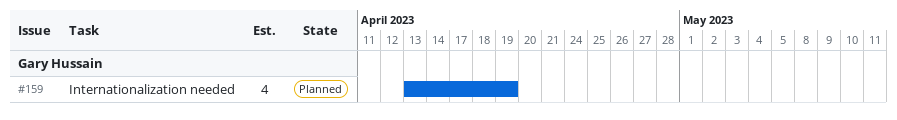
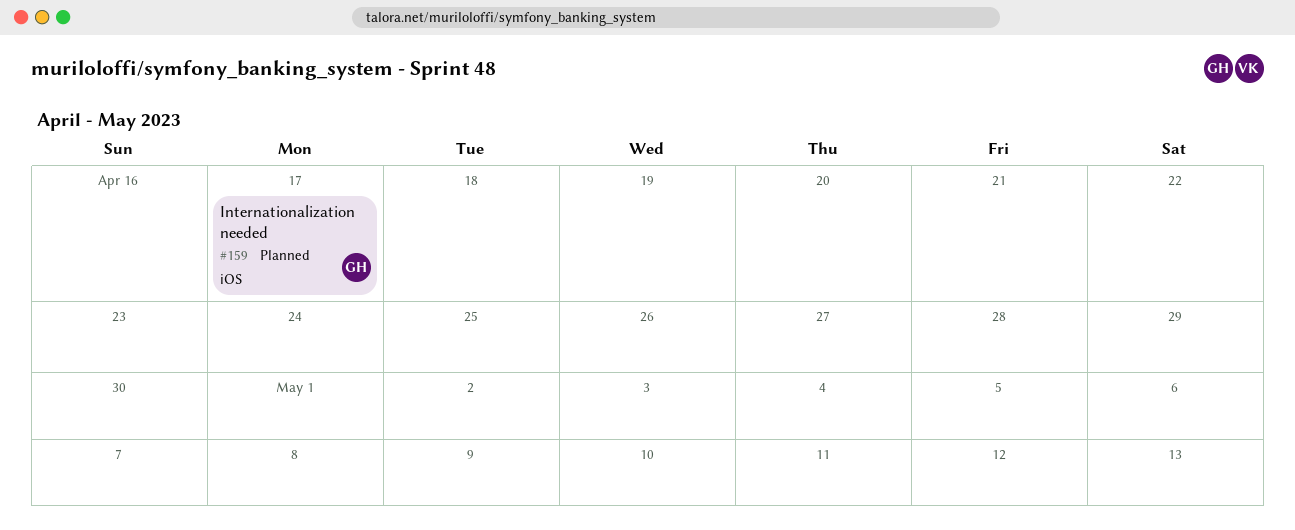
#159, due: Apr 19 -> Apr 17

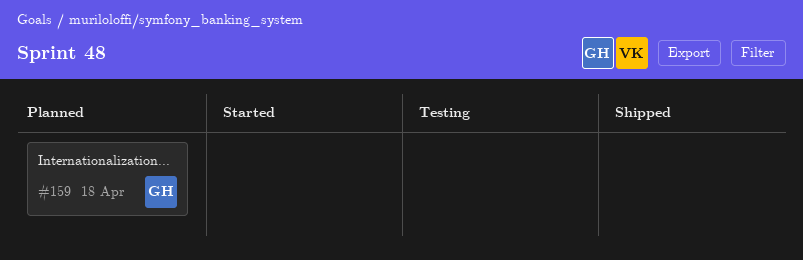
#159, due: Apr 17 -> Apr 18

